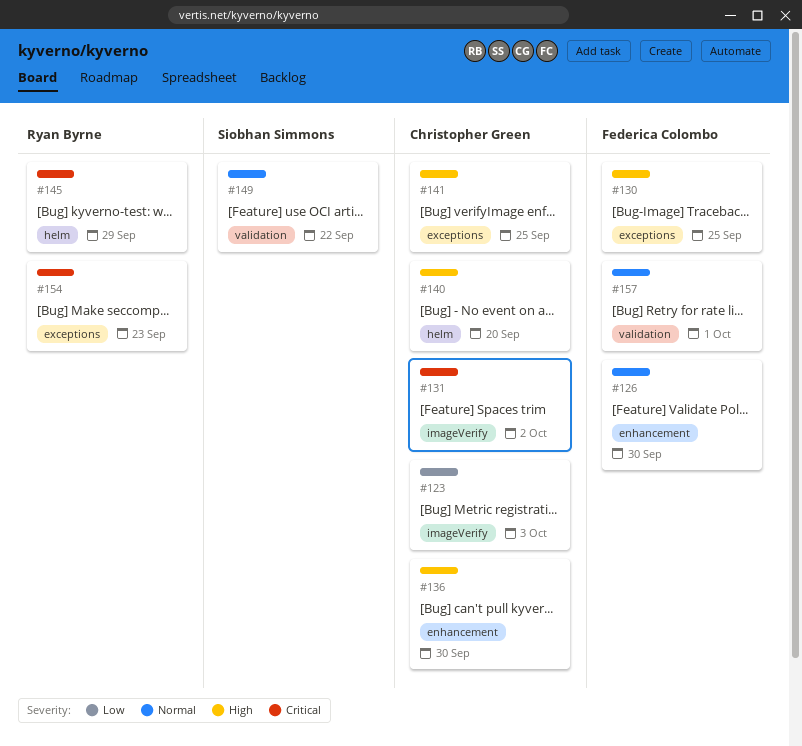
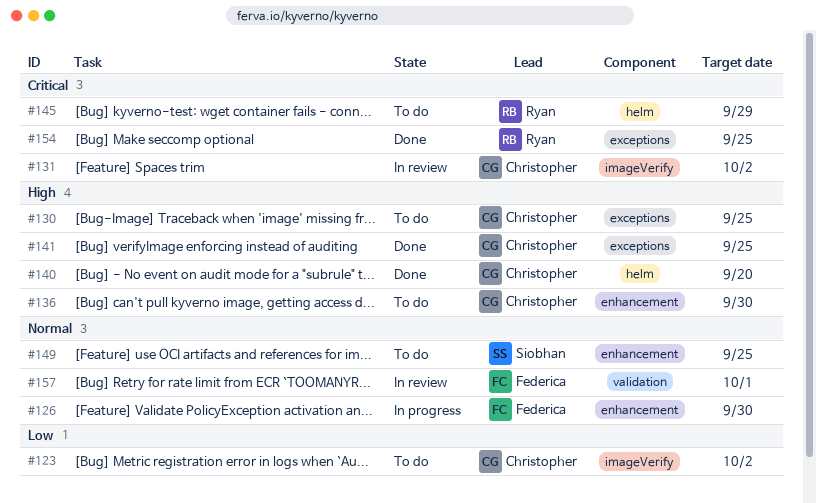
#123, due: Oct 3 -> Oct 2
#130, owner: Federica Colombo -> Christopher Green
#149, label: validation -> enhancement
#149, due: Sep 22 -> Sep 25
#154, due: Sep 23 -> Sep 25

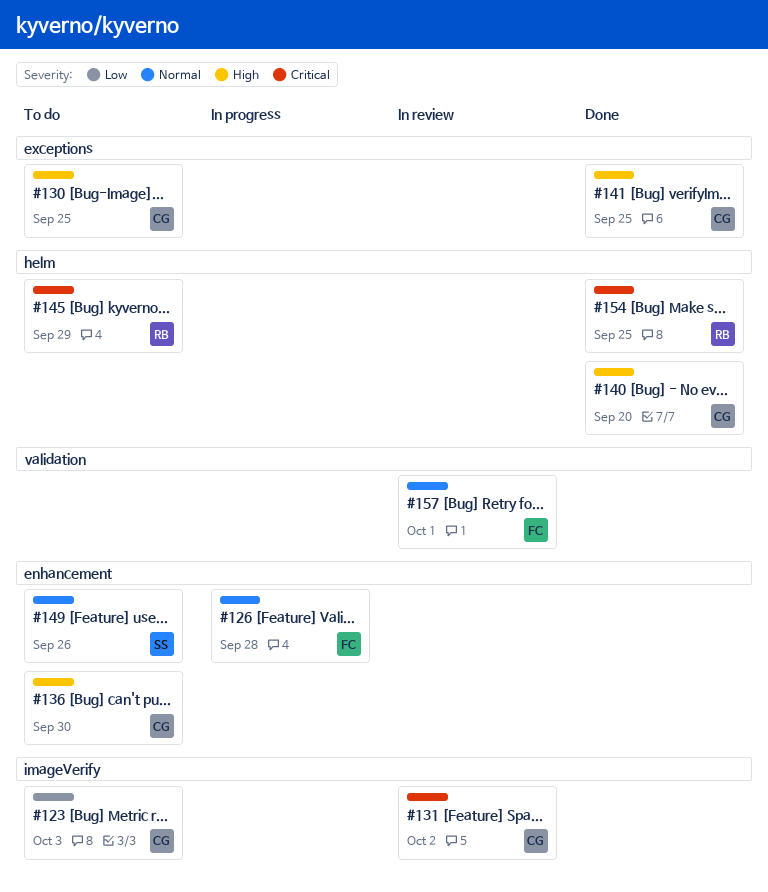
#123, due: Oct 2 -> Oct 3
#126, due: Sep 30 -> Sep 28
#149, due: Sep 25 -> Sep 26
#154, label: exceptions -> helm

